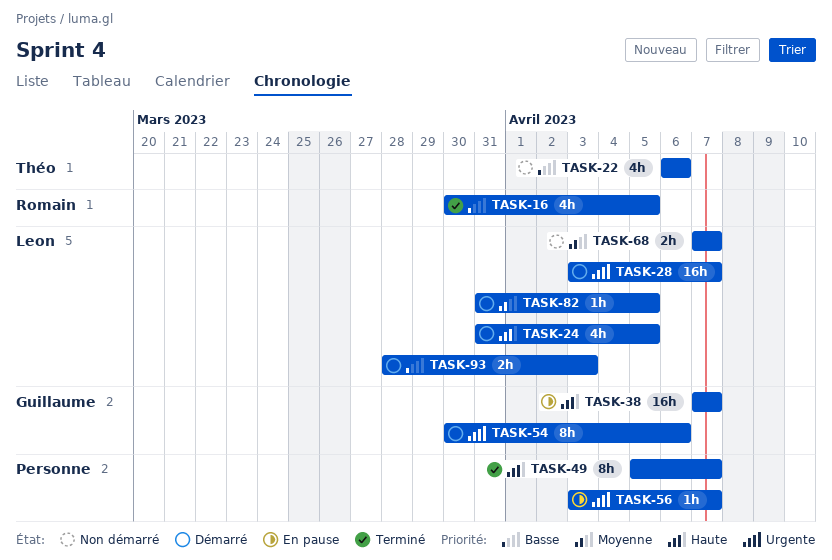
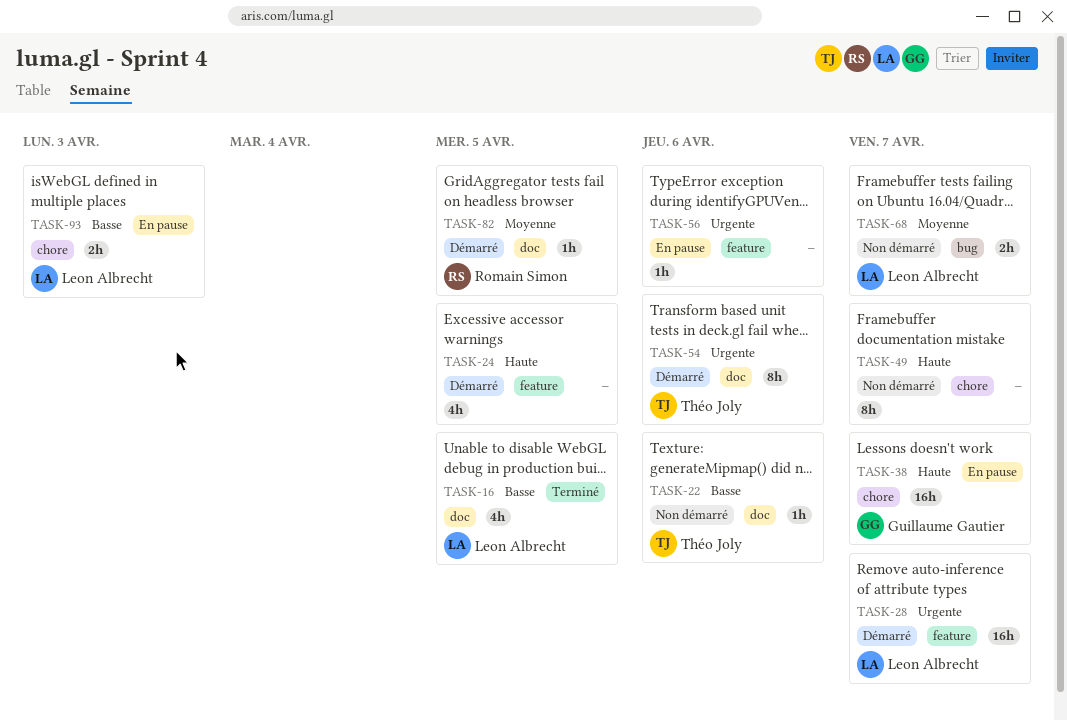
TASK-16, owner: Romain Simon -> Leon Albrecht
TASK-22, estimate: 4h -> 1h
TASK-24, owner: Leon Albrecht -> none
TASK-49, status: Terminé -> Non démarré
TASK-54, owner: Guillaume Gautier -> Théo Joly
TASK-56, due: Apr 7 -> Apr 6
TASK-82, owner: Leon Albrecht -> Romain Simon
TASK-93, status: Démarré -> En pause

